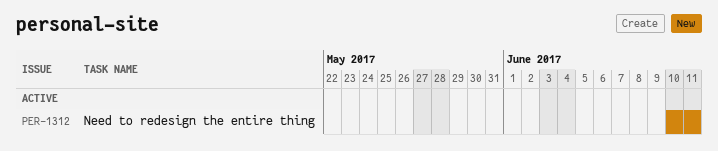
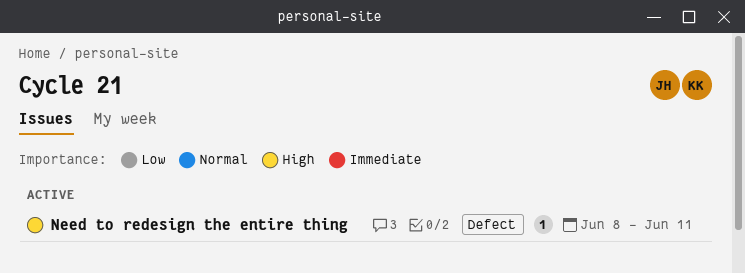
Need to redesign the entire thing, start: Jun 10 -> Jun 8

